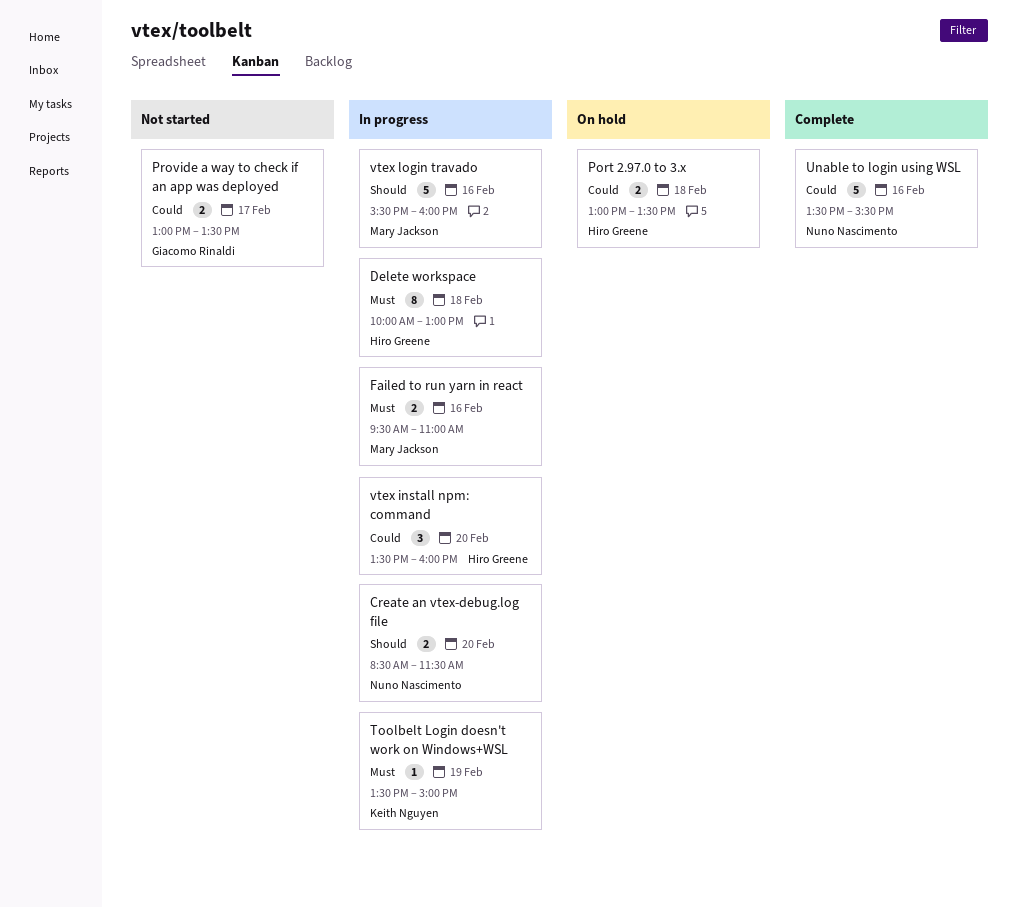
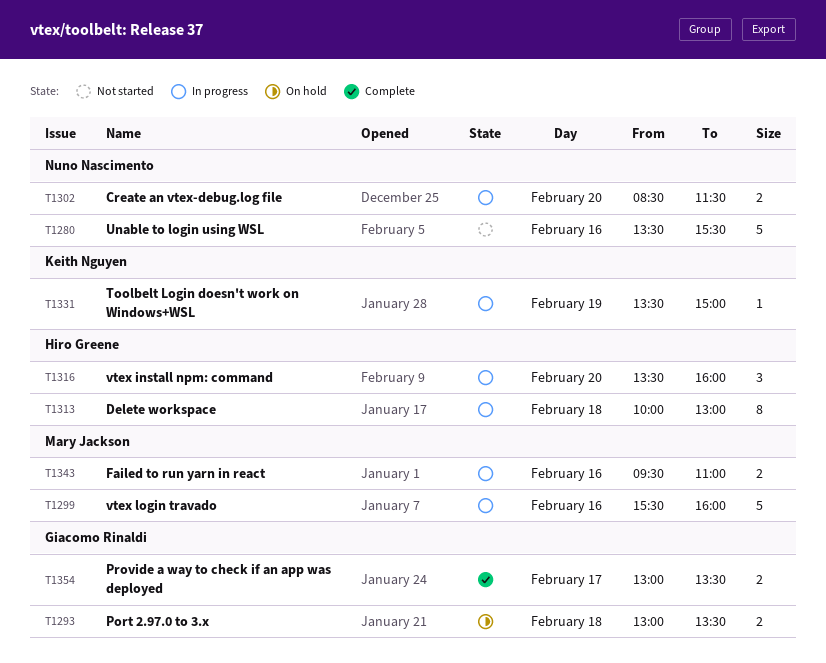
Port 2.97.0 to 3.x, owner: Hiro Greene -> Giacomo Rinaldi
Provide a way to check if an app was deployed, status: Not started -> Complete
Unable to login using WSL, status: Complete -> Not started

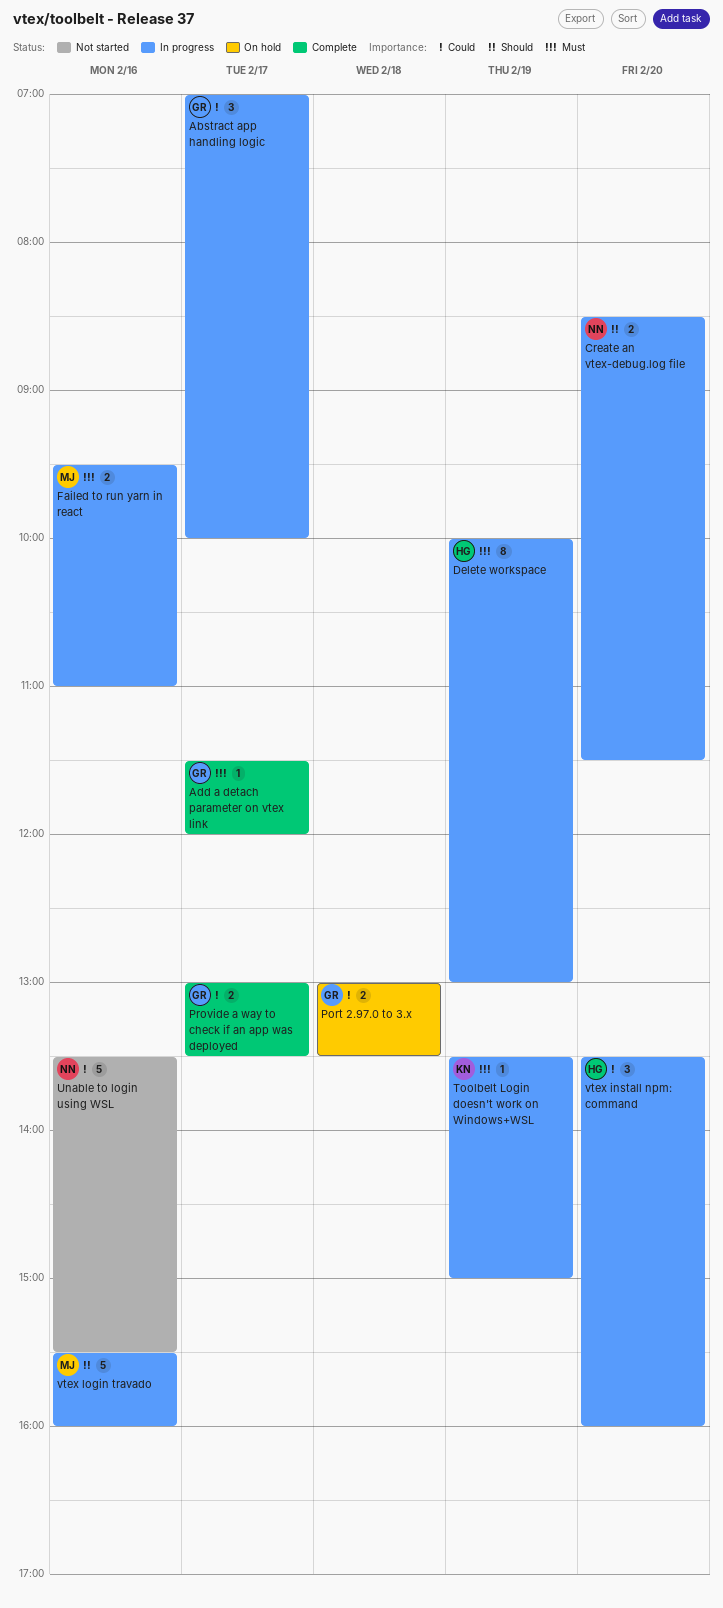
Abstract app handling logic: none -> present
Add a detach parameter on vtex link: none -> present
Delete workspace, day: Feb 18 -> Feb 19

